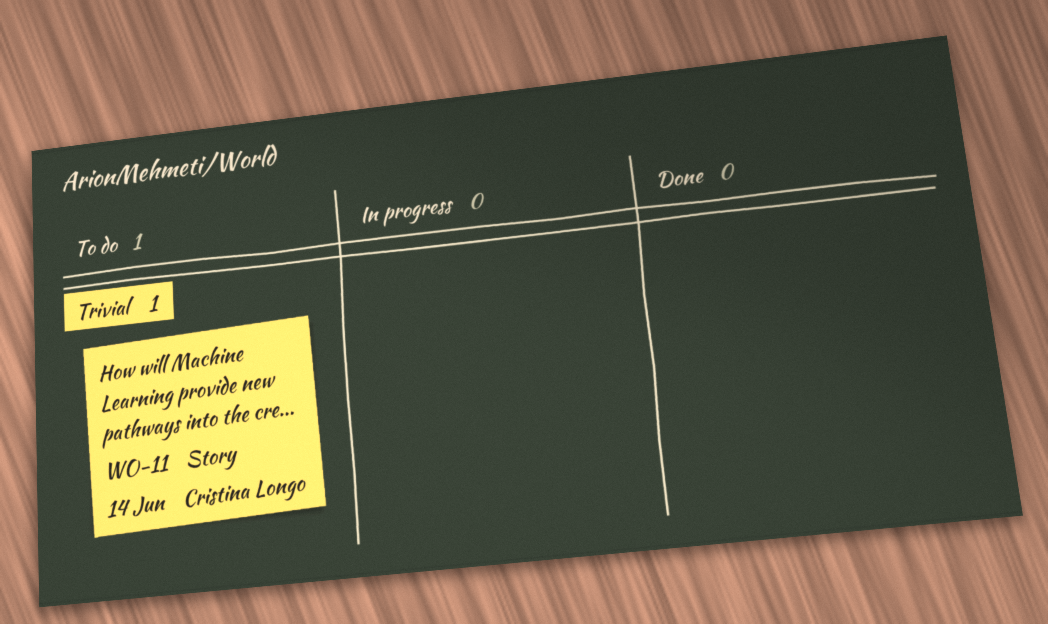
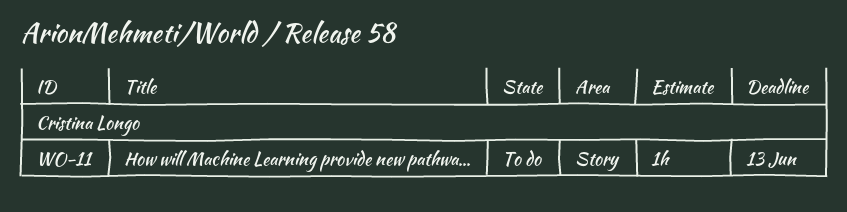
WO-11, due: Jun 14 -> Jun 13

